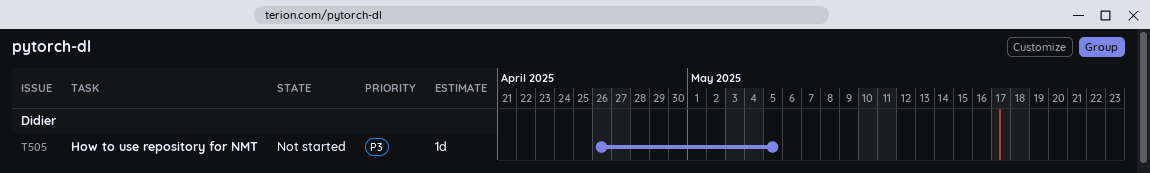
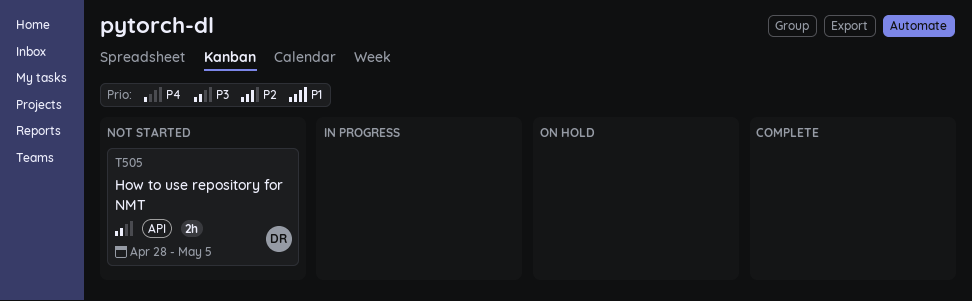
T505, estimate: 1d -> 2h
T505, start: Apr 26 -> Apr 28

